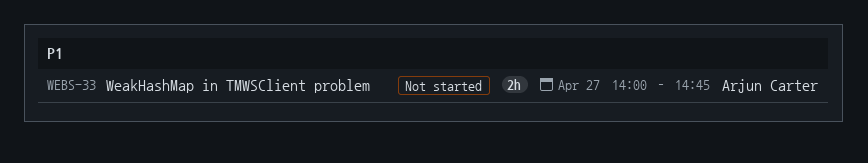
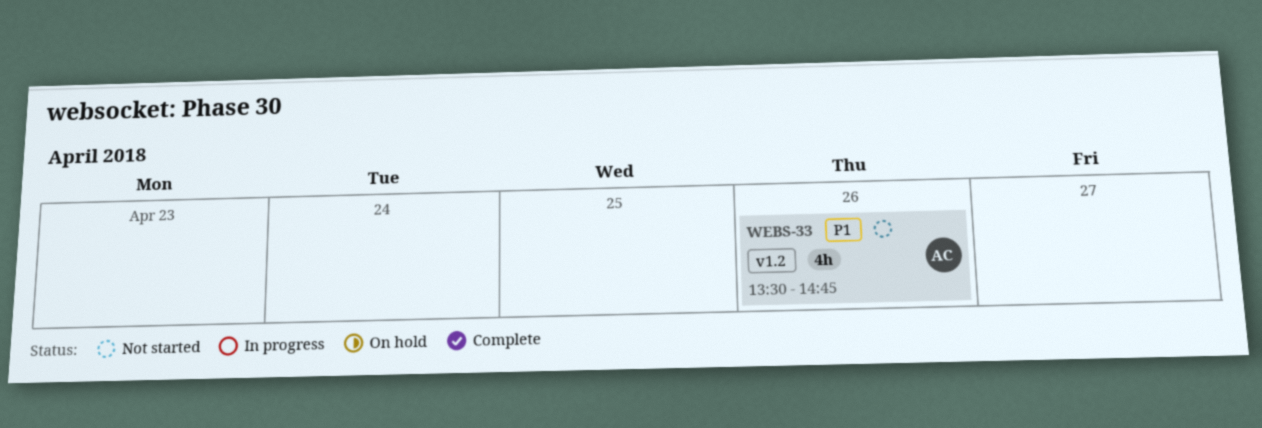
WEBS-33, estimate: 2h -> 4h
WEBS-33, day: Apr 27 -> Apr 26
WEBS-33, begins: 14:00 -> 13:30

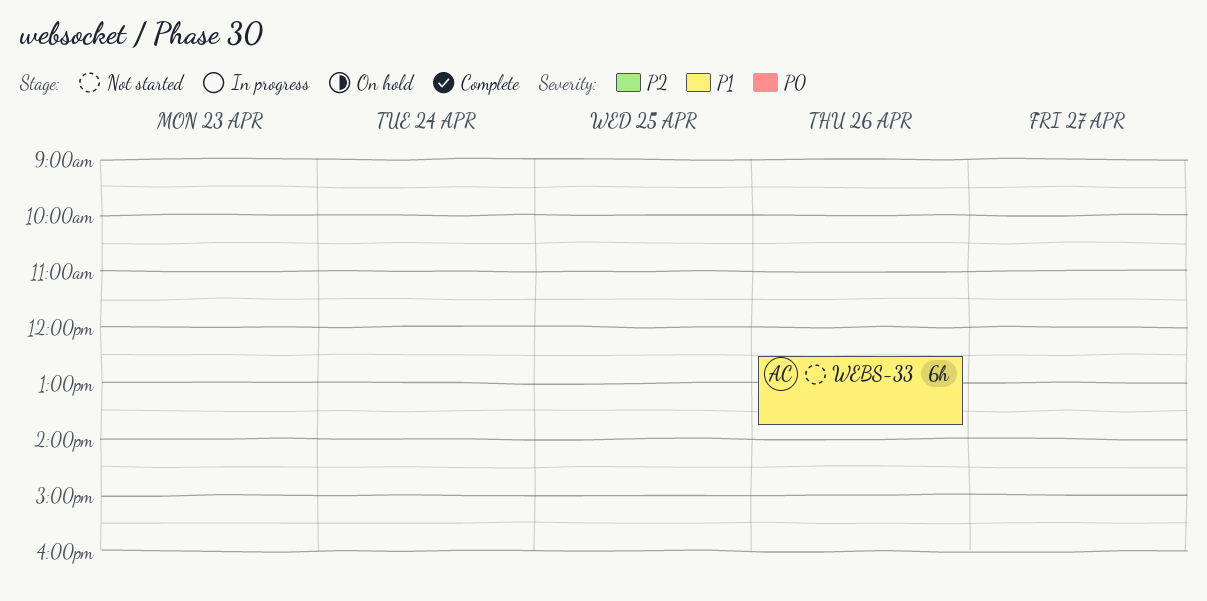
WEBS-33, estimate: 4h -> 6h
WEBS-33, begins: 13:30 -> 12:30
WEBS-33, ends: 14:45 -> 13:45

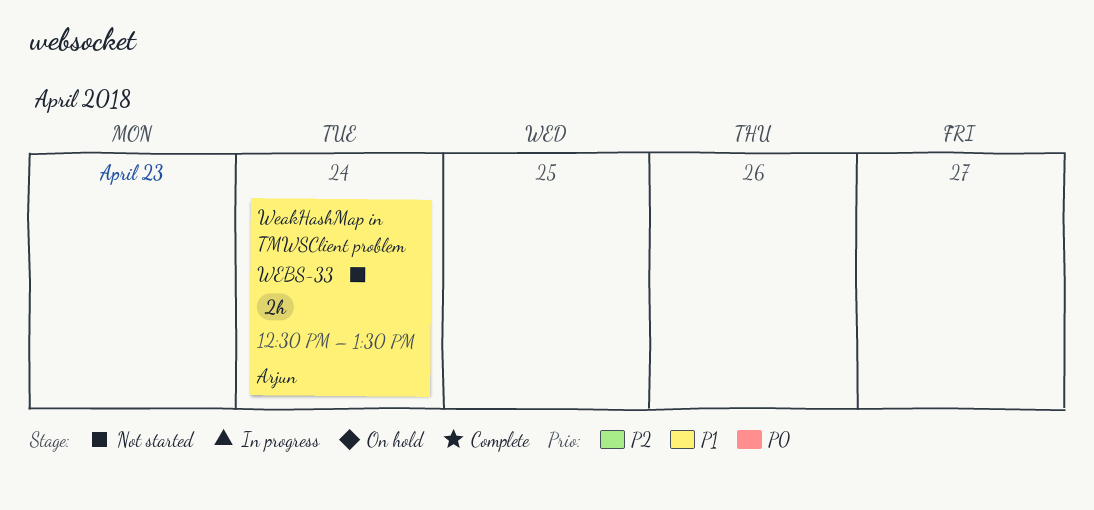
WEBS-33, estimate: 6h -> 2h
WEBS-33, day: Apr 26 -> Apr 24
WEBS-33, ends: 13:45 -> 13:30

